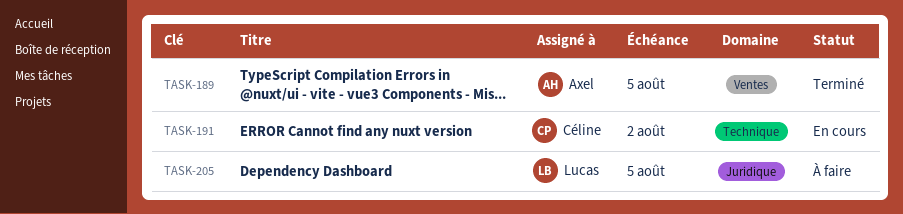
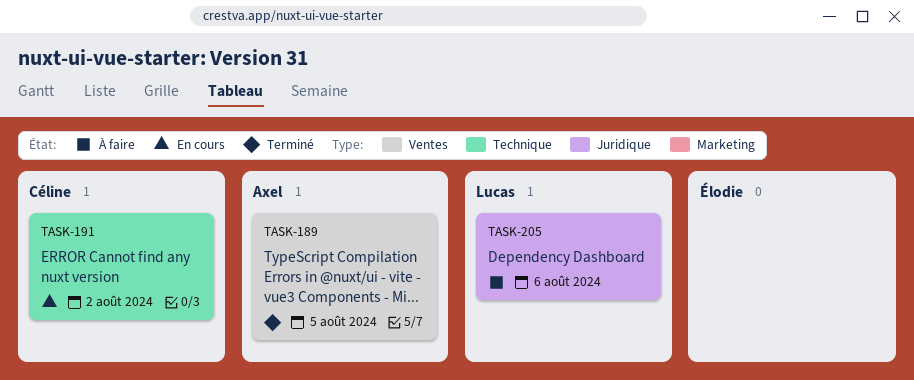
TASK-205, due: Aug 5 -> Aug 6

